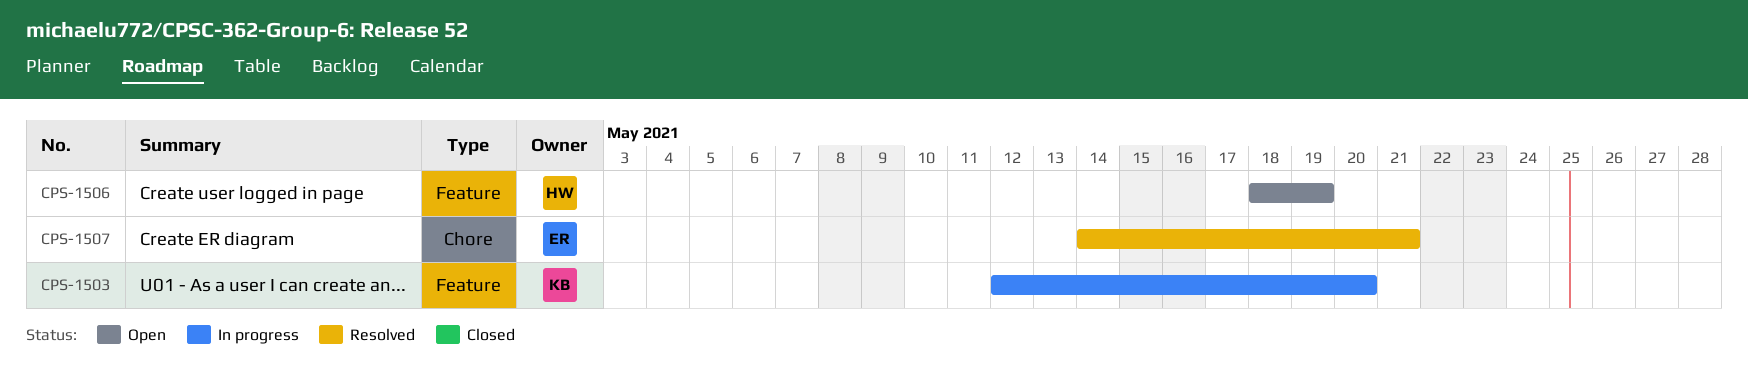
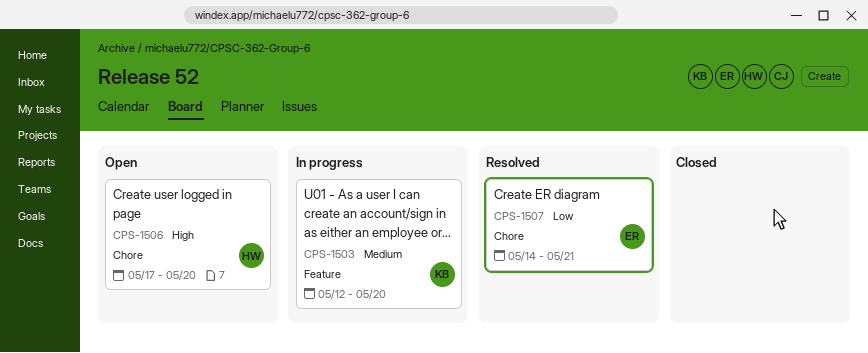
CPS-1506, label: Feature -> Chore
CPS-1506, start: May 18 -> May 17
CPS-1506, due: May 19 -> May 20

